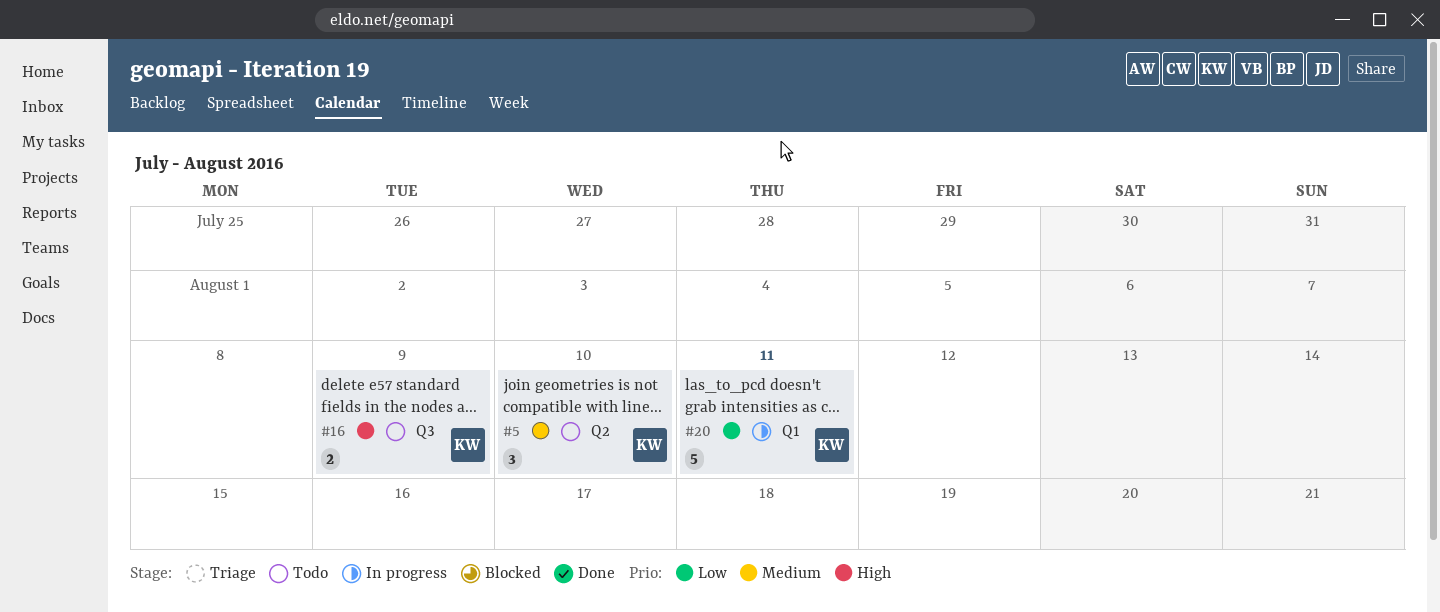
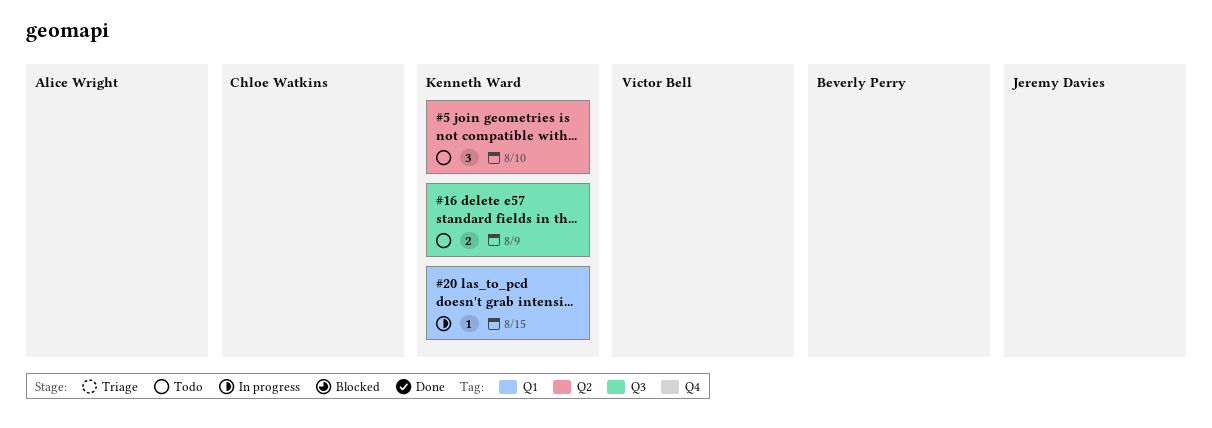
#20, estimate: 5 -> 1
#20, due: Aug 11 -> Aug 15

